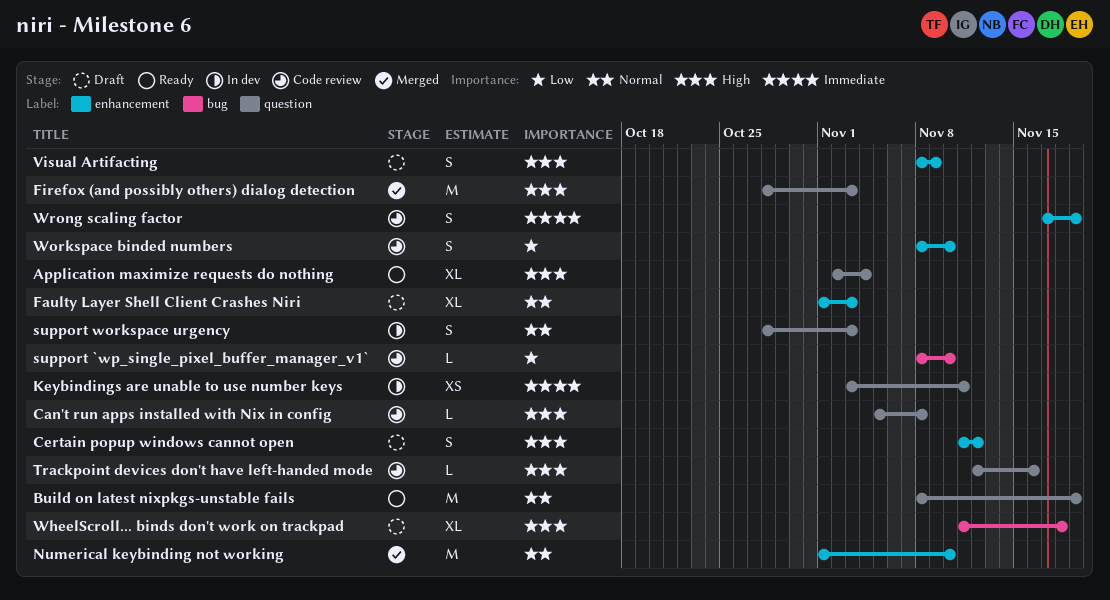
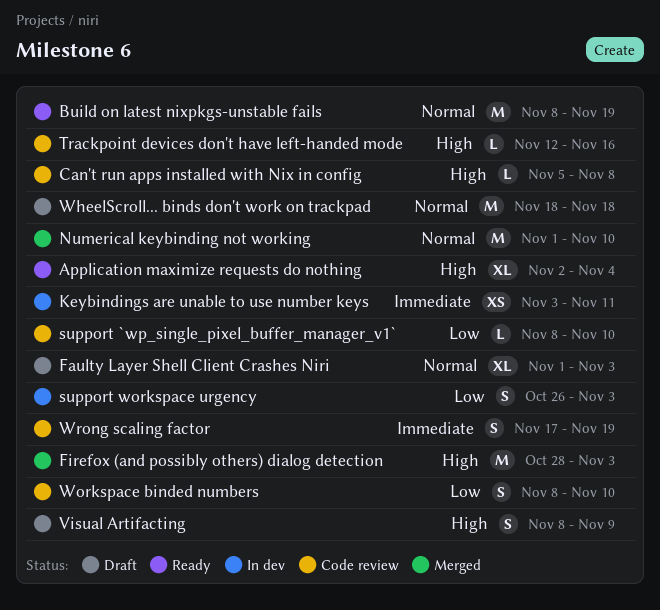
Certain popup windows cannot open: present -> none
support workspace urgency, priority: Normal -> Low
support workspace urgency, start: Oct 28 -> Oct 26
WheelScroll... binds don't work on trackpad, priority: High -> Normal
WheelScroll... binds don't work on trackpad, estimate: XL -> M
WheelScroll... binds don't work on trackpad, start: Nov 11 -> Nov 18

